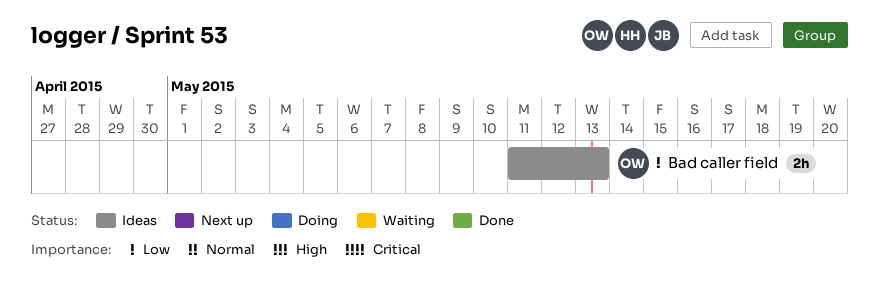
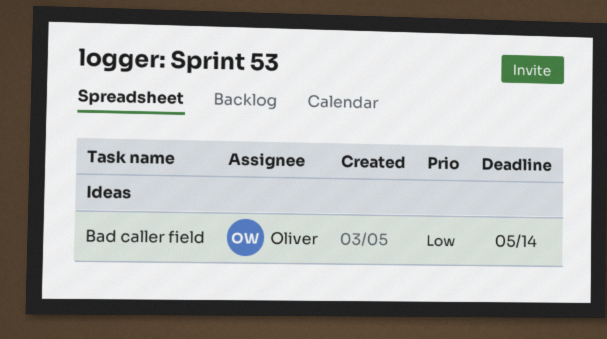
Bad caller field, due: May 13 -> May 14

